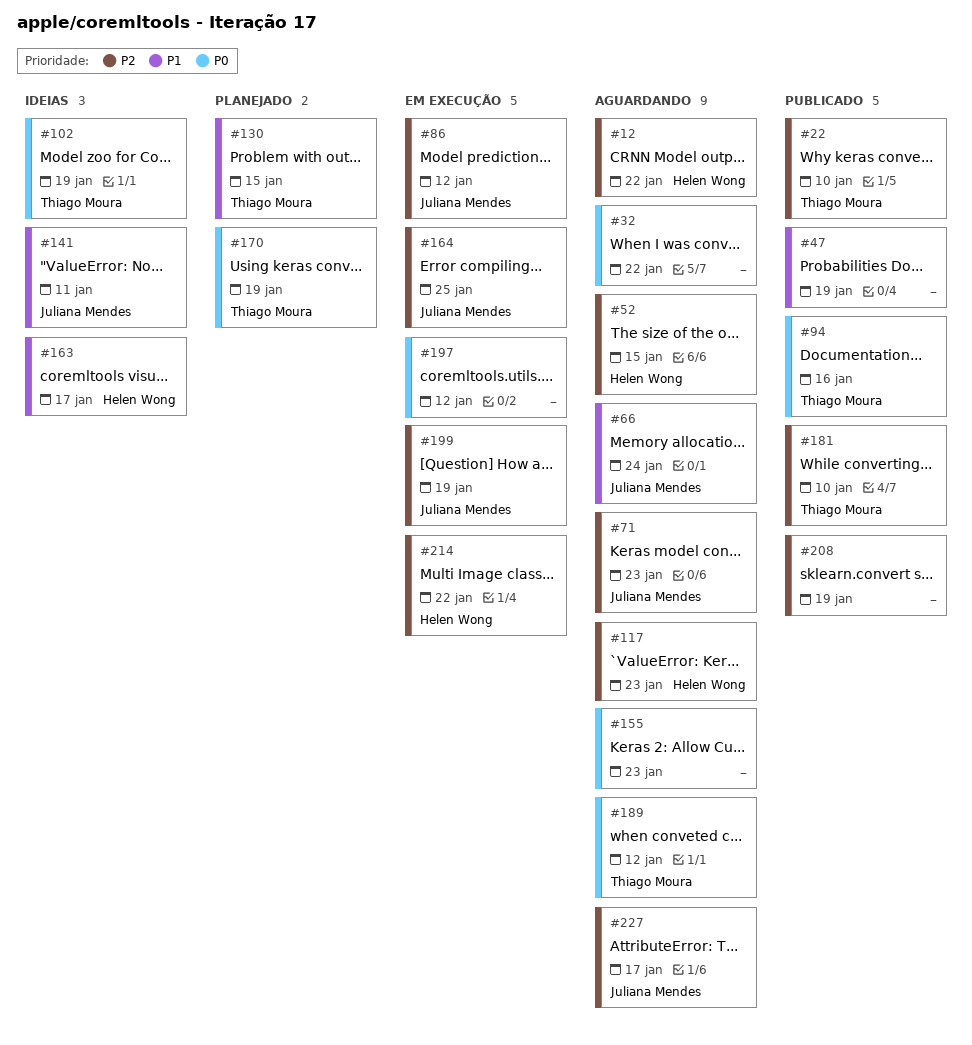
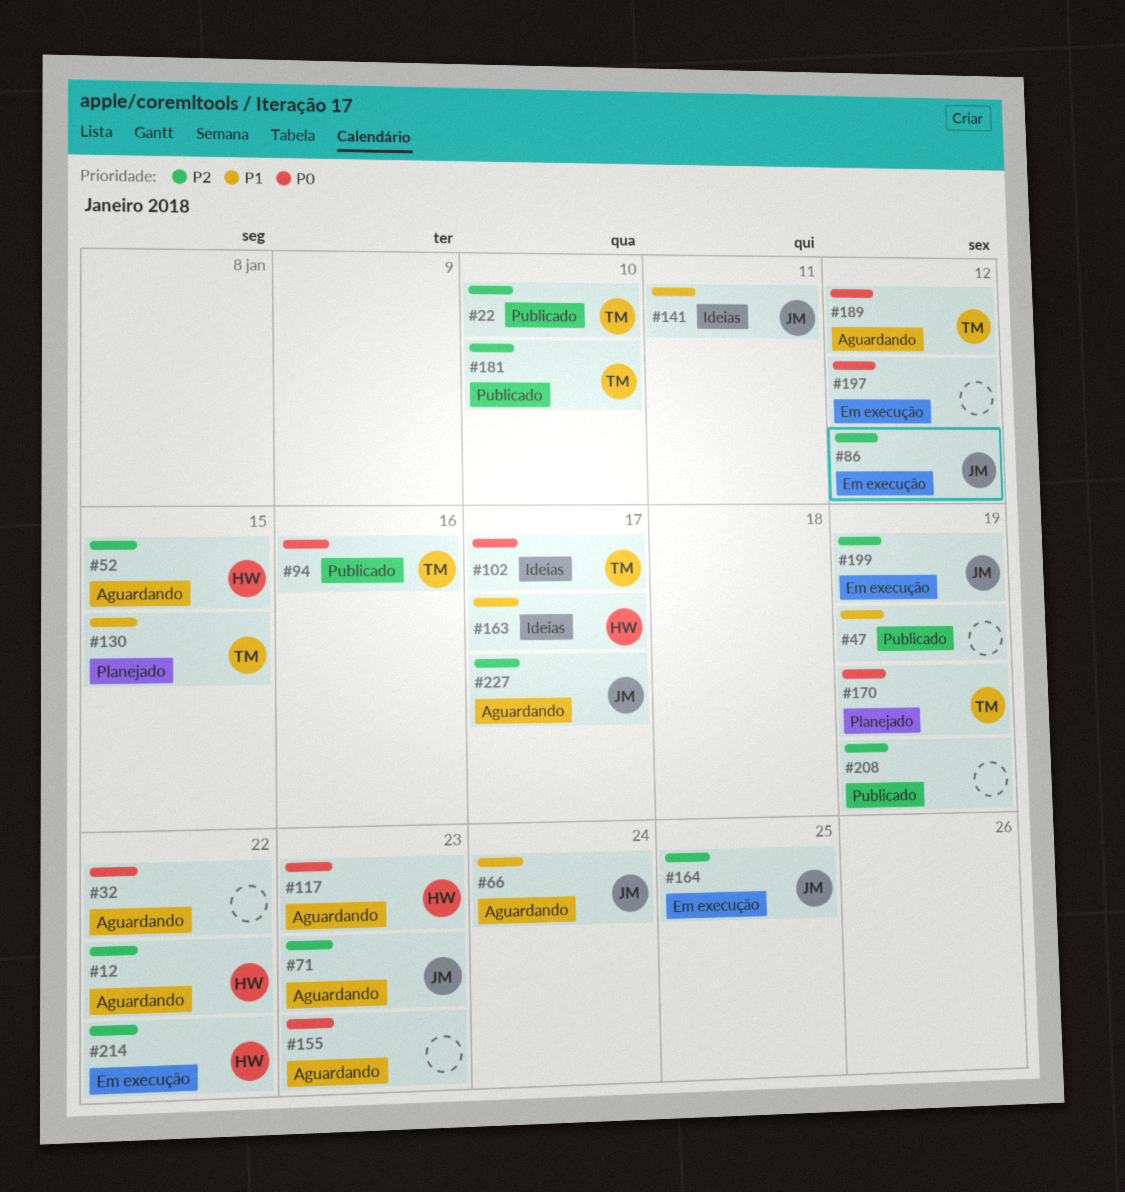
#102, due: Jan 19 -> Jan 17
#117, priority: P2 -> P0

